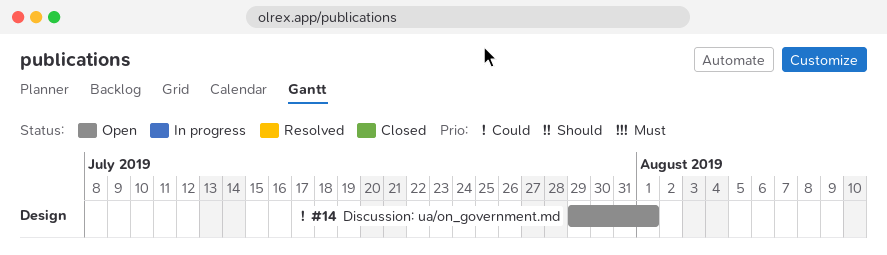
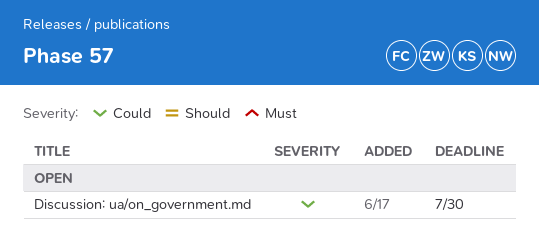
Discussion: ua/on_government.md, due: Aug 1 -> Jul 30

